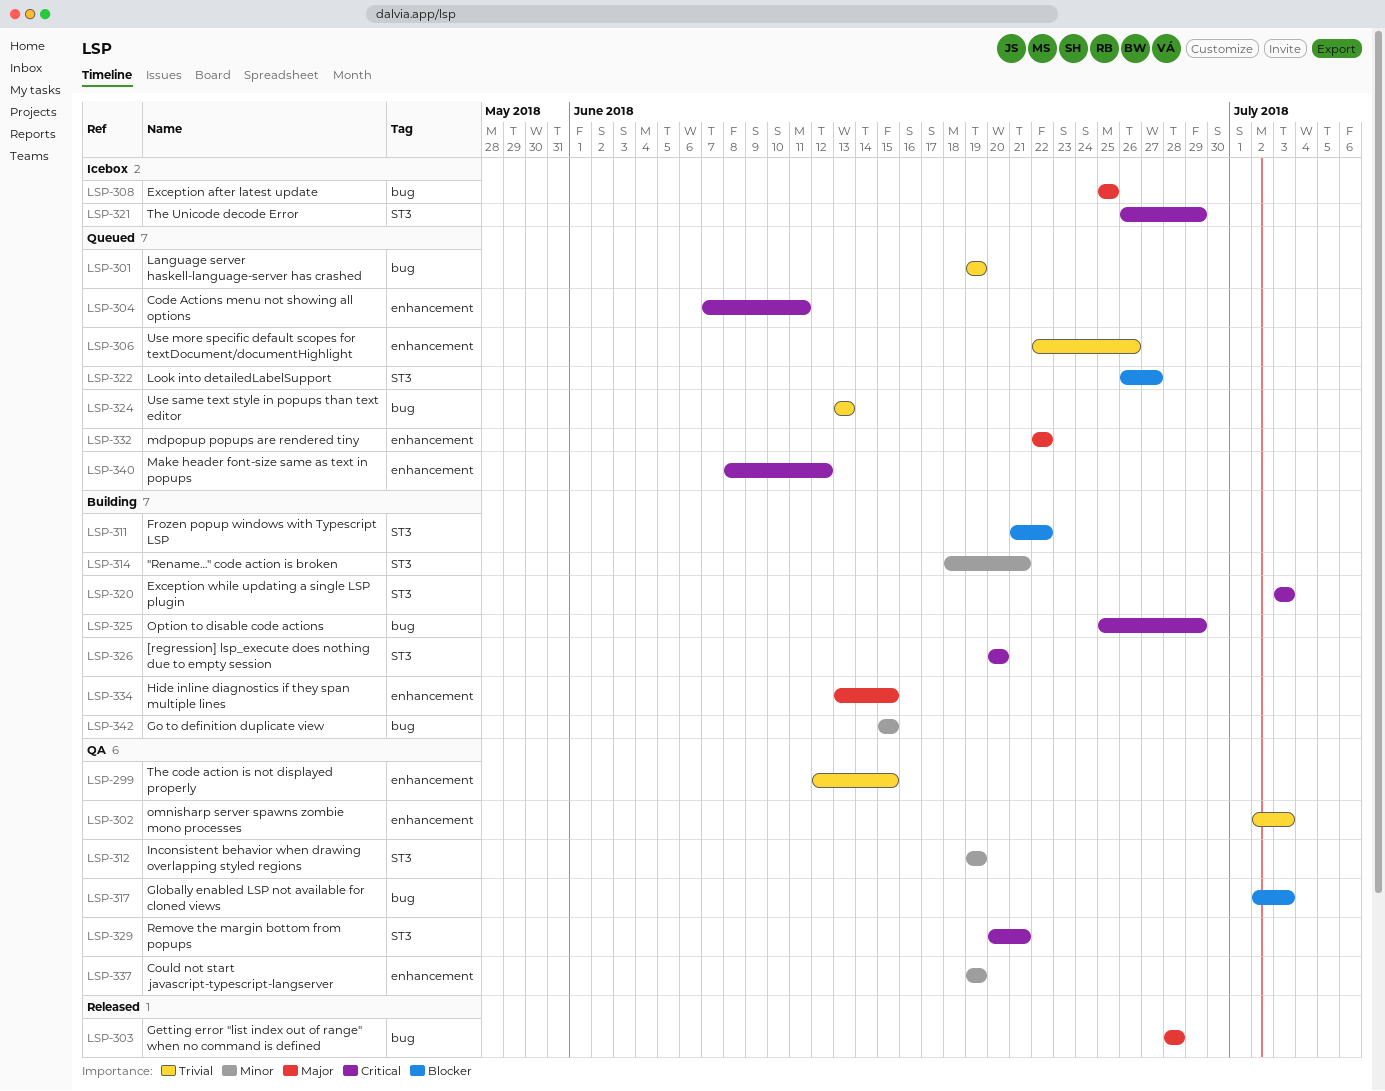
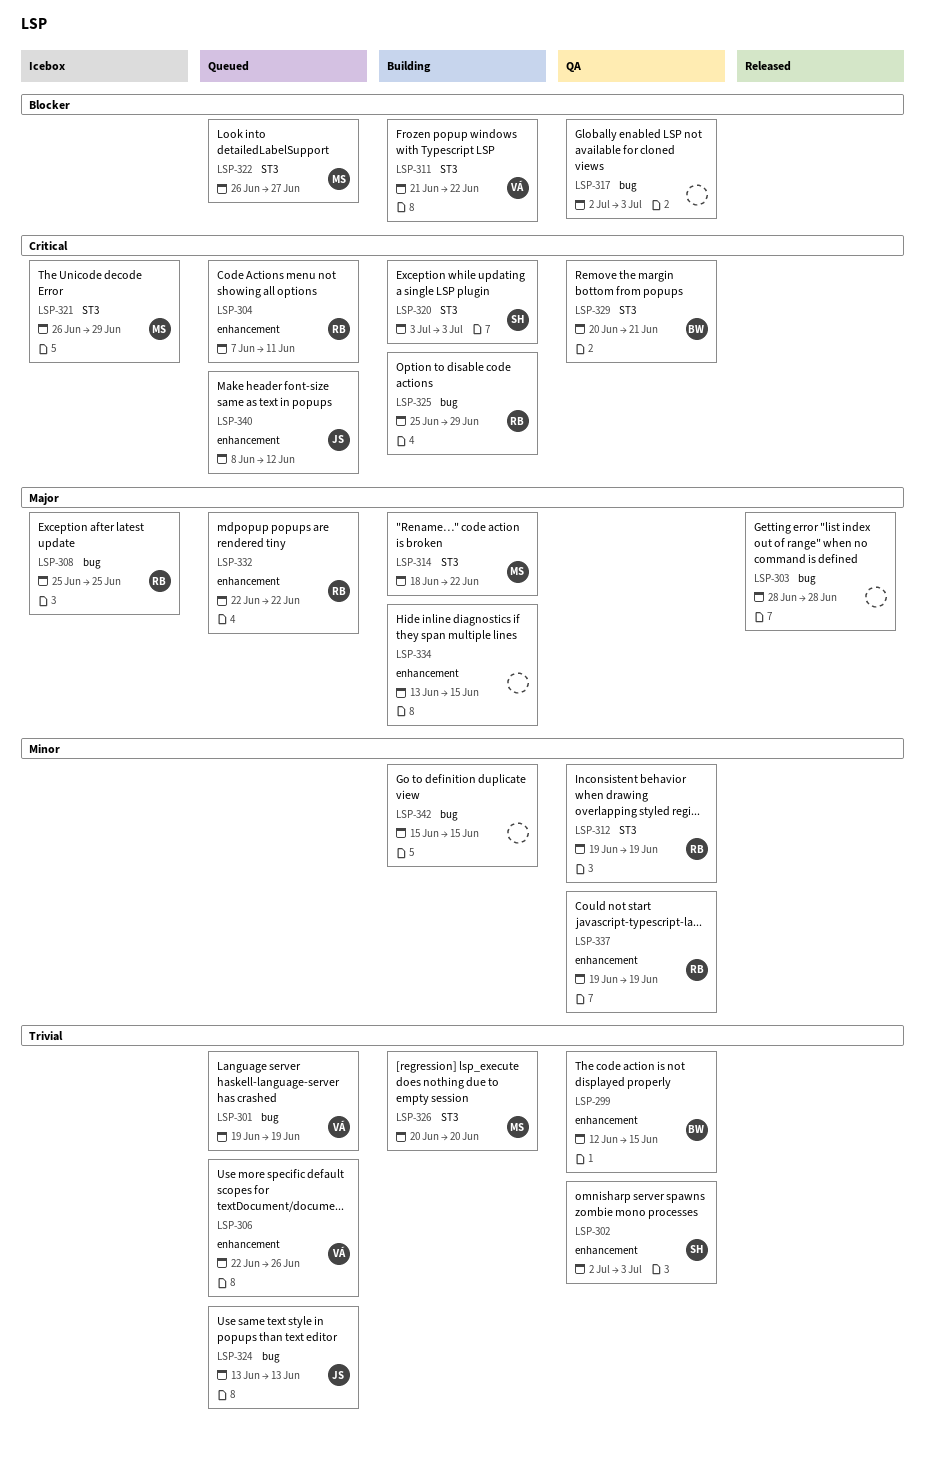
LSP-314, priority: Minor -> Major
LSP-314, due: Jun 21 -> Jun 22
LSP-326, priority: Critical -> Trivial

